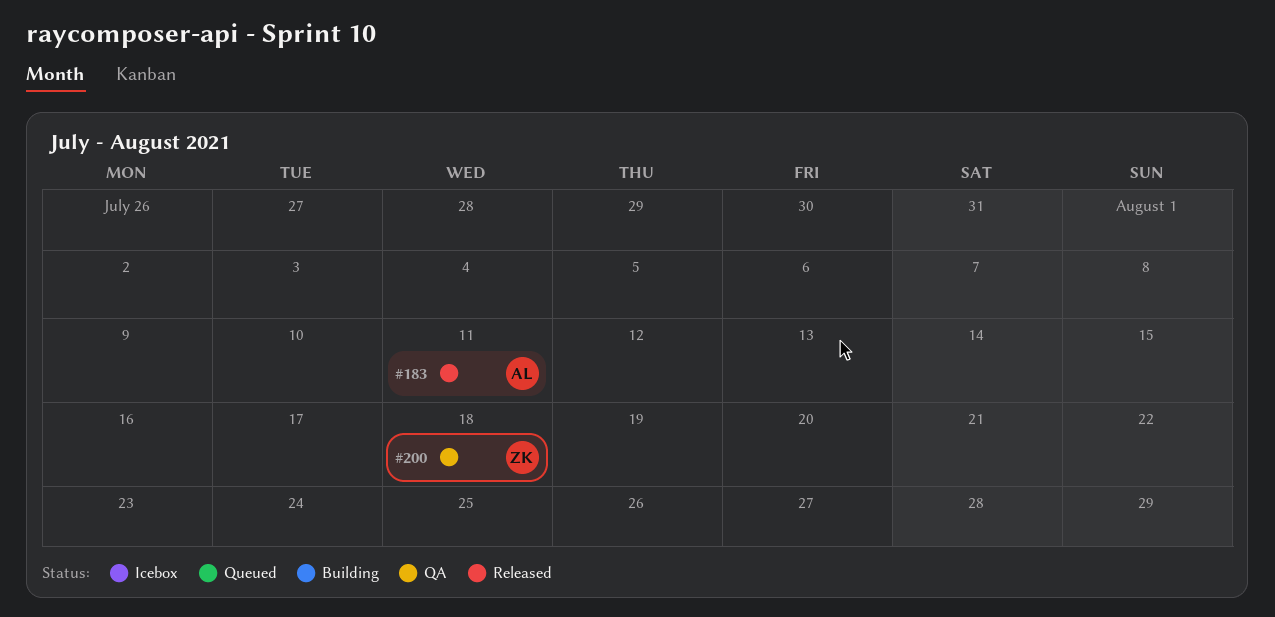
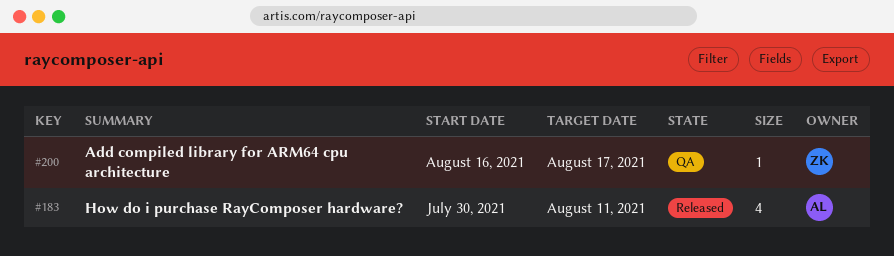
#200, due: Aug 18 -> Aug 17

